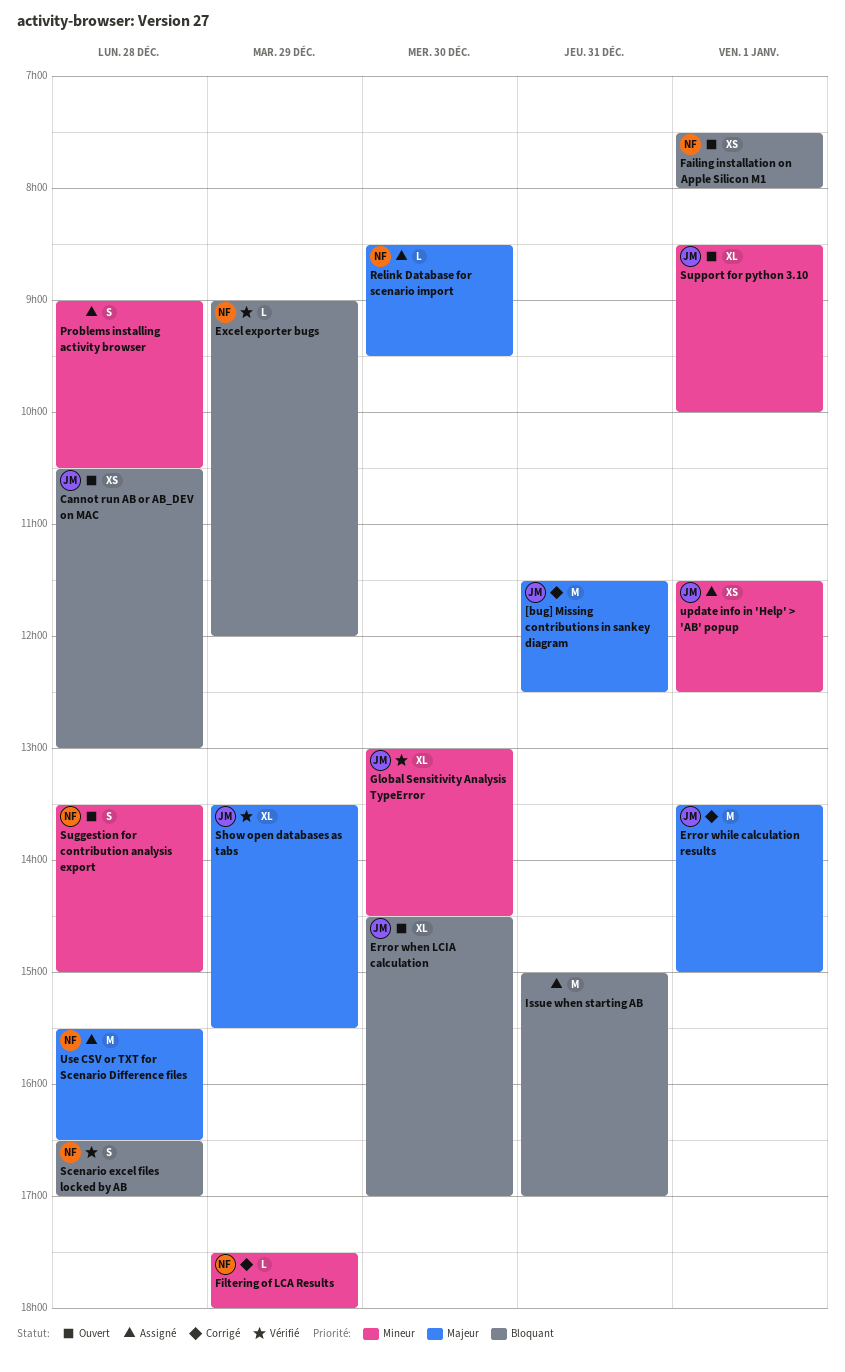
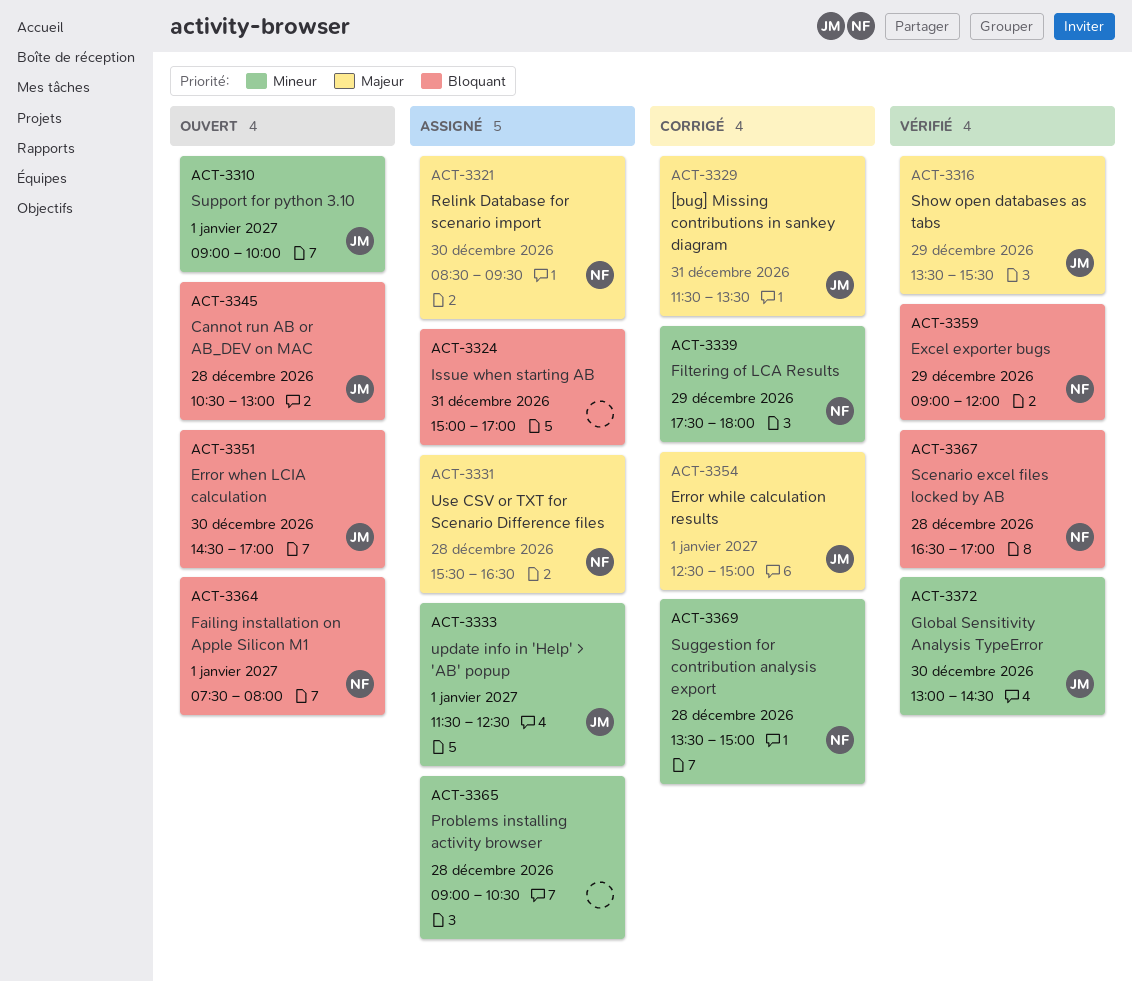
[bug] Missing contributions in sankey diagram, ends: 12:30 -> 13:30
Error while calculation results, begins: 13:30 -> 12:30
Suggestion for contribution analysis export, status: Ouvert -> Corrigé
Support for python 3.10, begins: 08:30 -> 09:00

